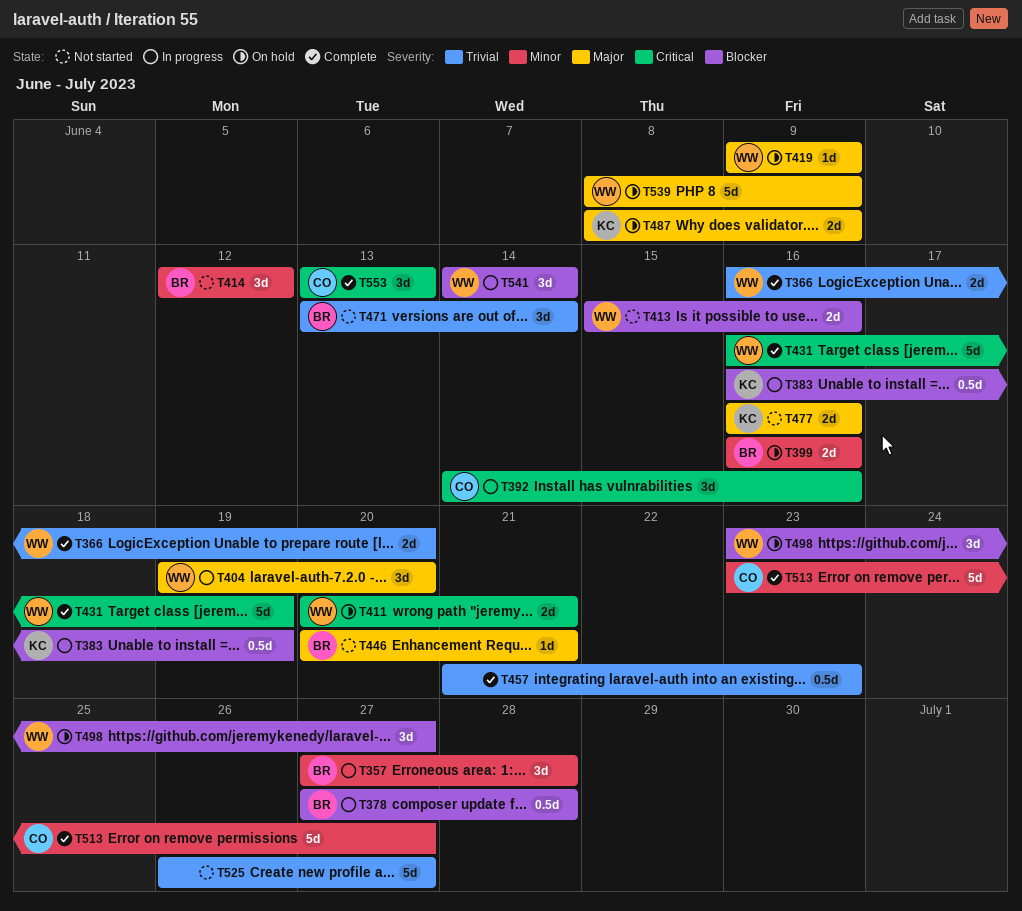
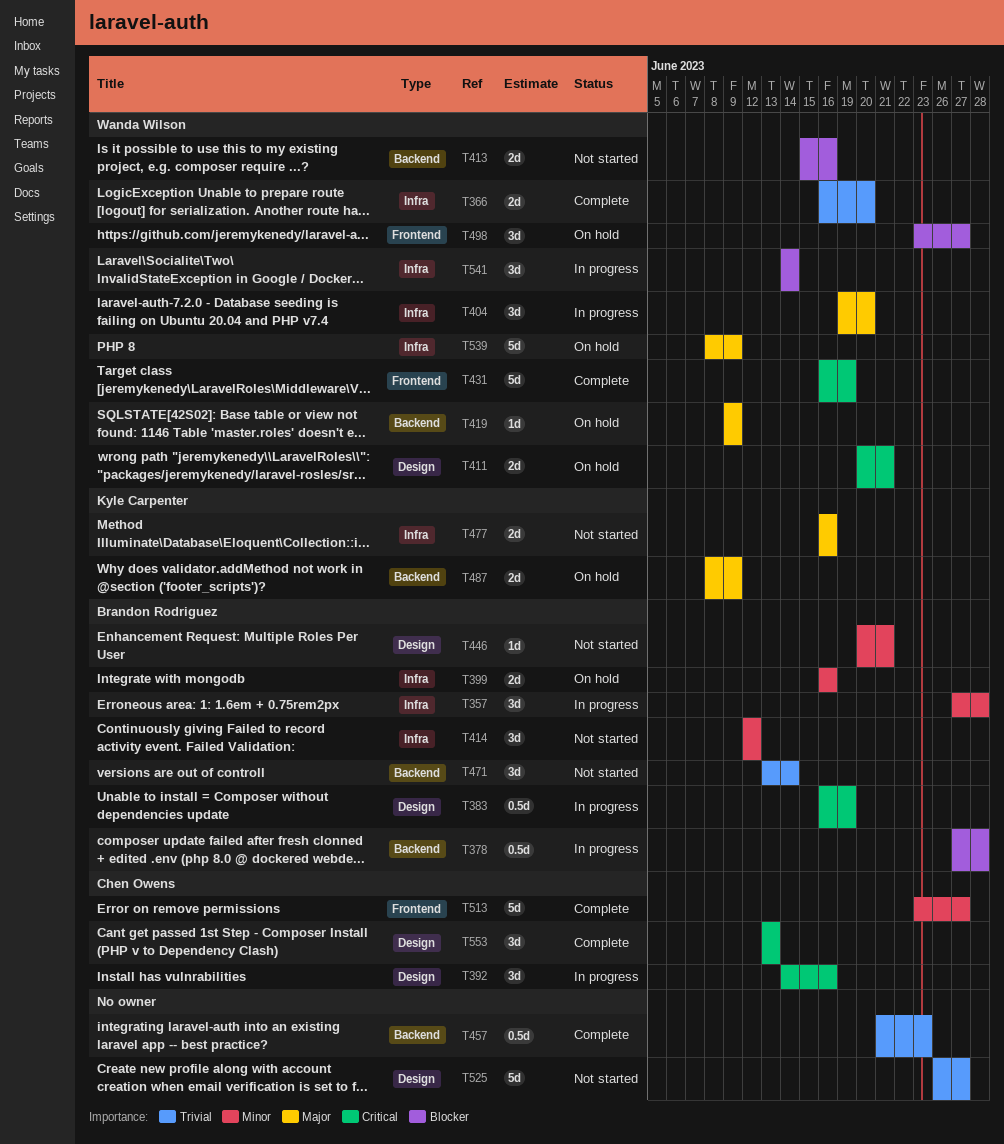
T383, owner: Kyle Carpenter -> Brandon Rodriguez
T383, priority: Blocker -> Critical
T446, priority: Major -> Minor

